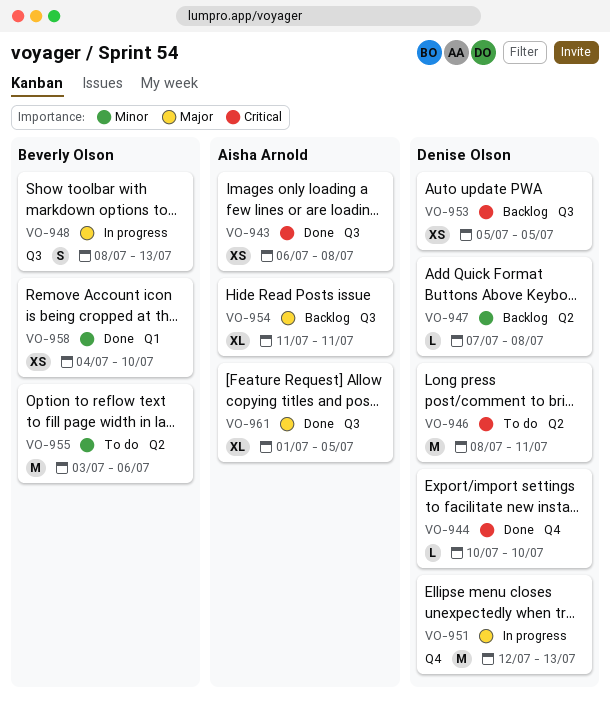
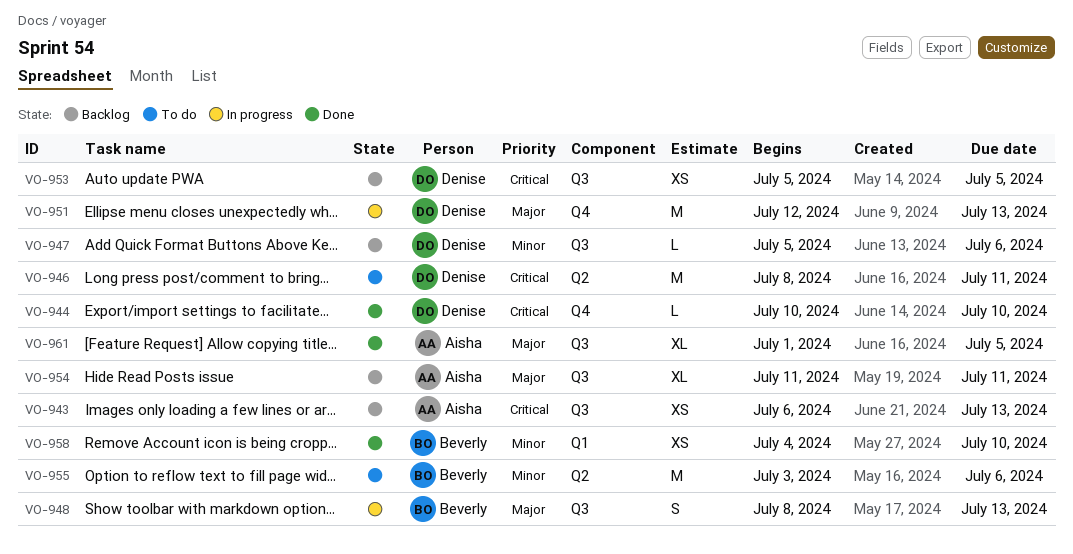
VO-943, status: Done -> Backlog
VO-943, due: Jul 8 -> Jul 13
VO-947, label: Q2 -> Q3
VO-947, start: Jul 7 -> Jul 5
VO-947, due: Jul 8 -> Jul 6

